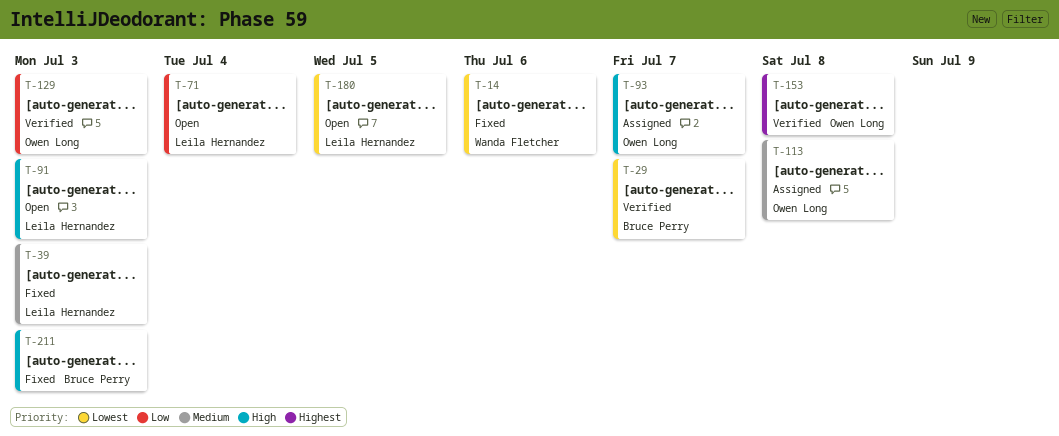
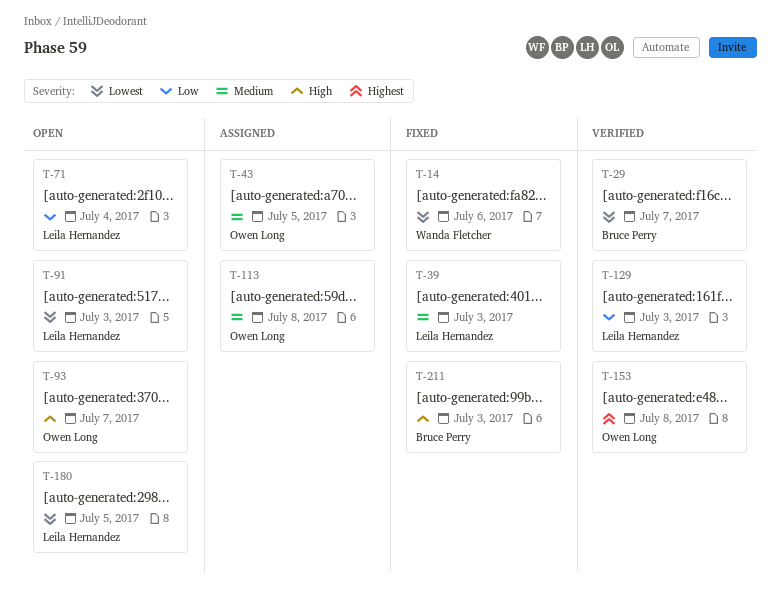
T-43: none -> present
T-91, priority: High -> Lowest
T-93, status: Assigned -> Open
T-129, owner: Owen Long -> Leila Hernandez

